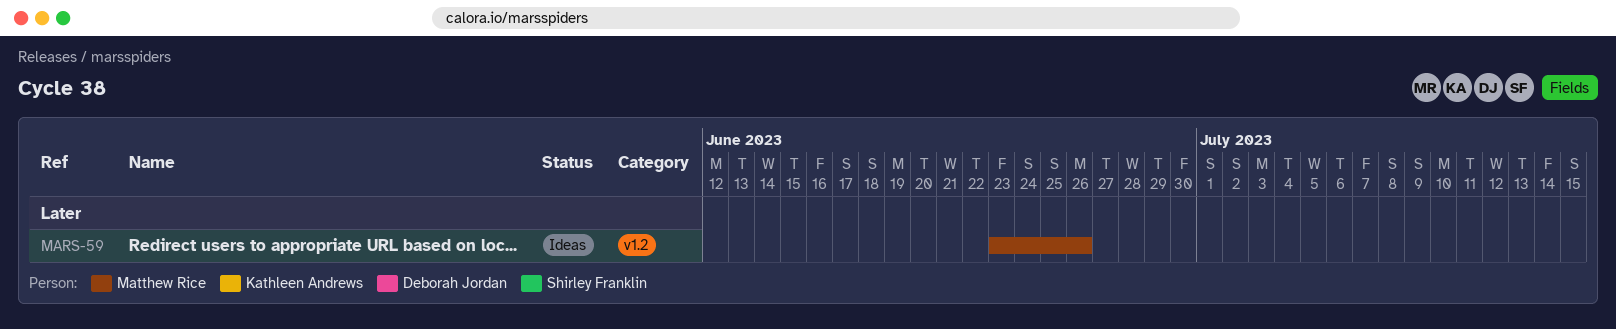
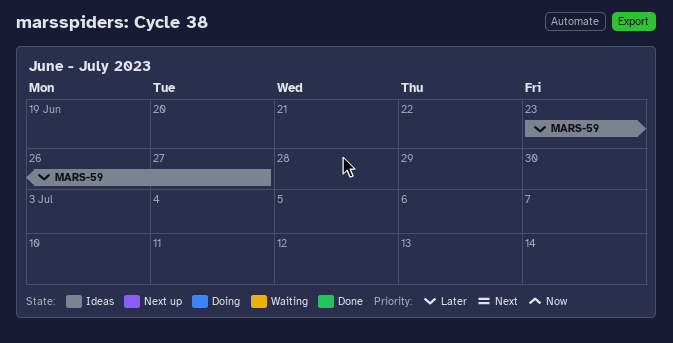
MARS-59, due: Jun 26 -> Jun 27

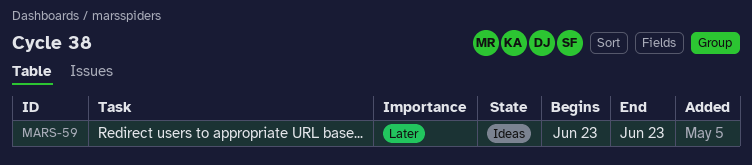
MARS-59, due: Jun 27 -> Jun 23

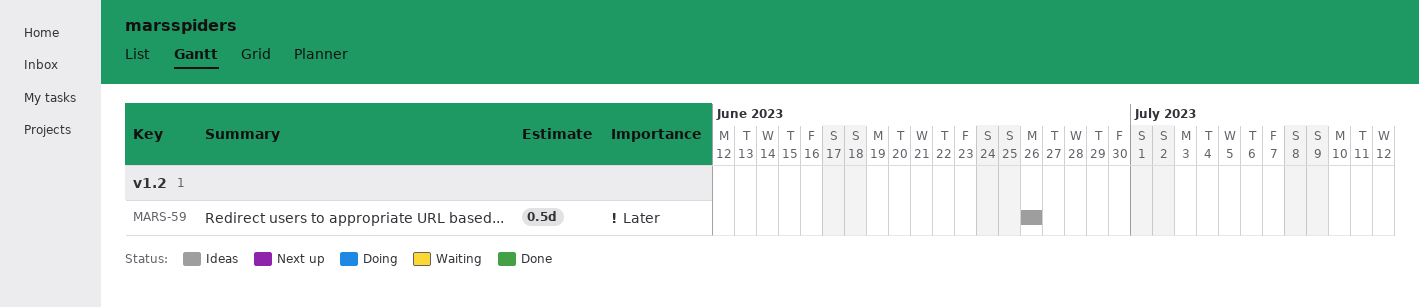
MARS-59, start: Jun 23 -> Jun 26
MARS-59, due: Jun 23 -> Jun 26

